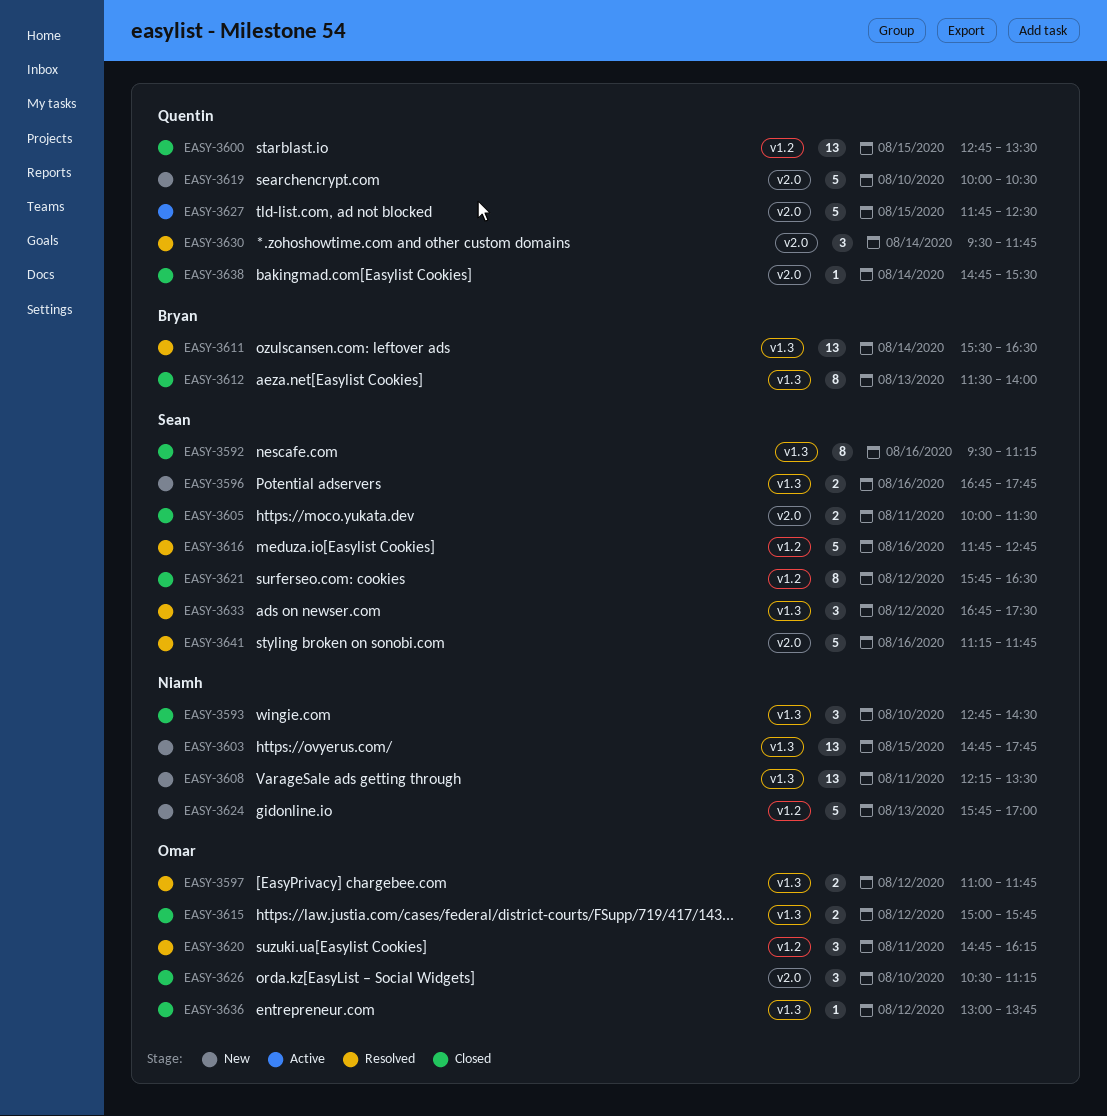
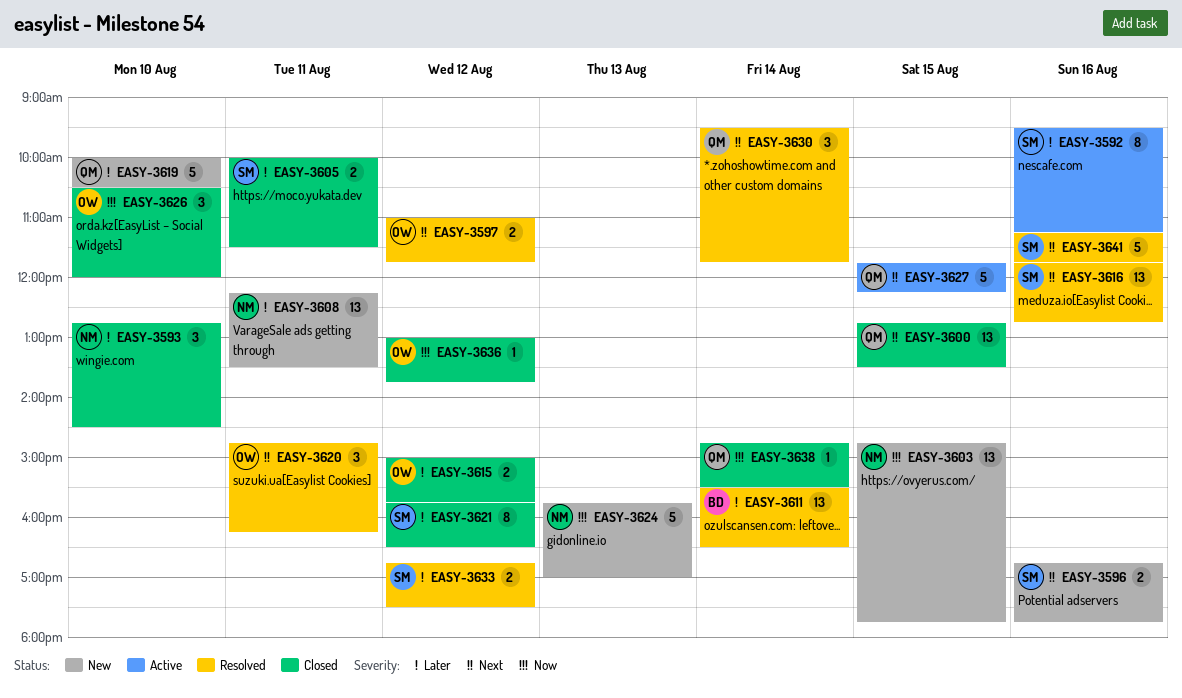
EASY-3592, status: Closed -> Active
EASY-3612: present -> none
EASY-3616, estimate: 5 -> 13
EASY-3626, ends: 11:15 -> 12:00
EASY-3627, ends: 12:30 -> 12:15
EASY-3633, estimate: 3 -> 2

